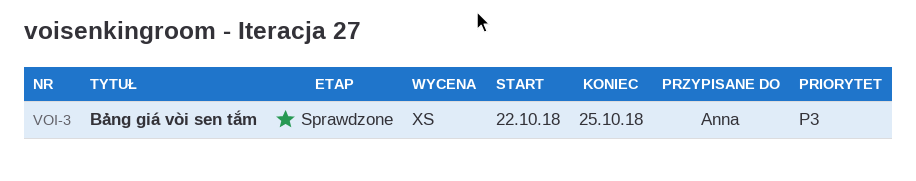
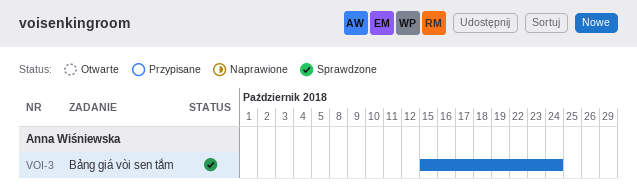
VOI-3, start: Oct 22 -> Oct 15
VOI-3, due: Oct 25 -> Oct 24

